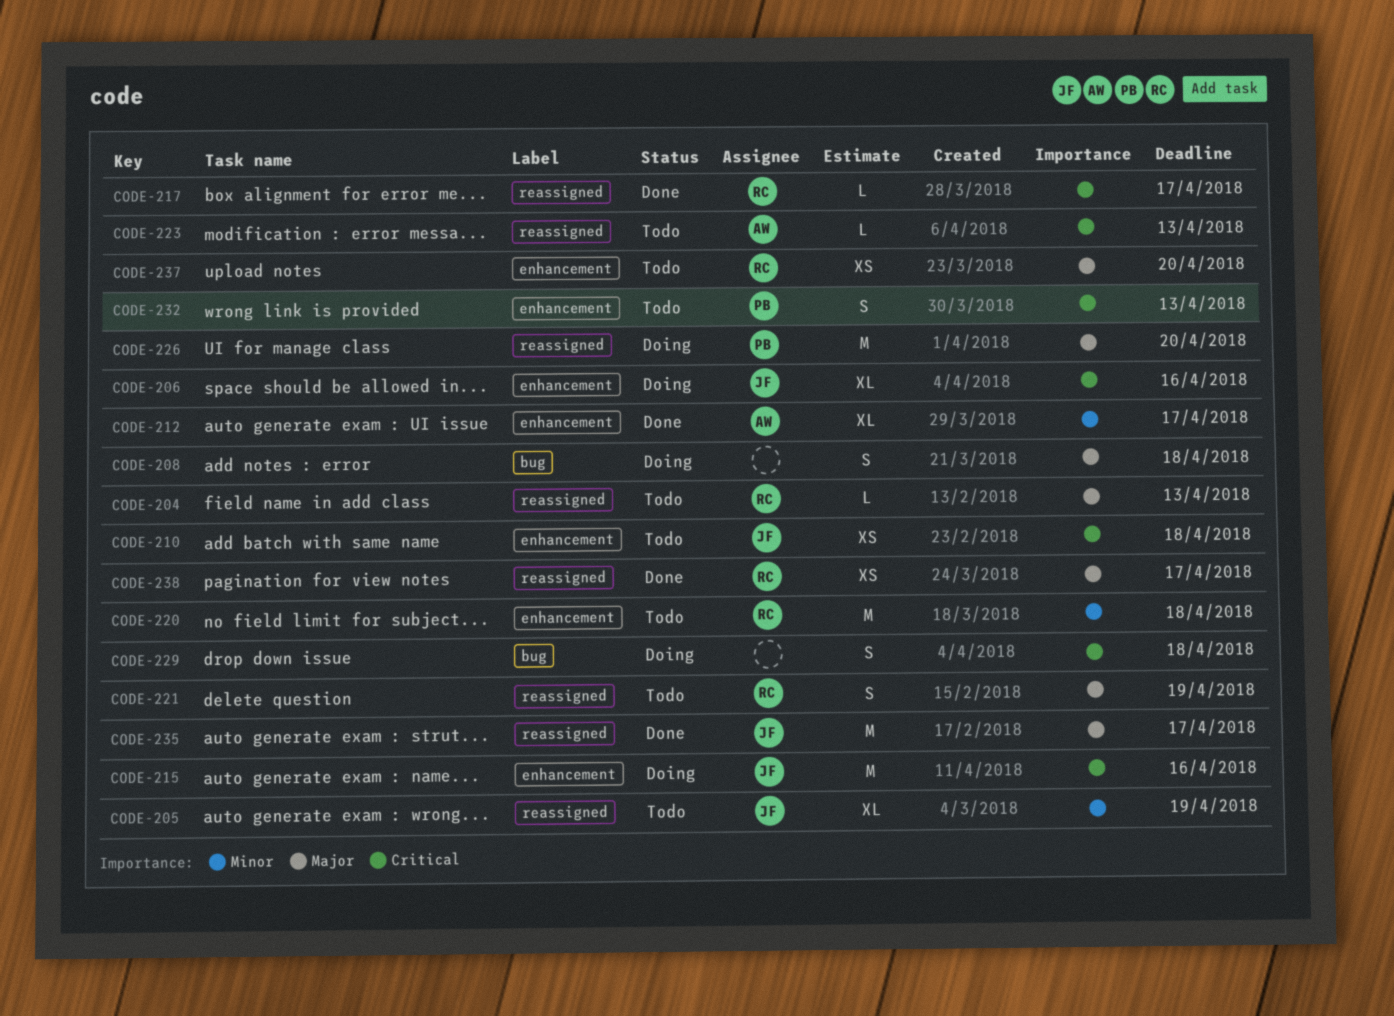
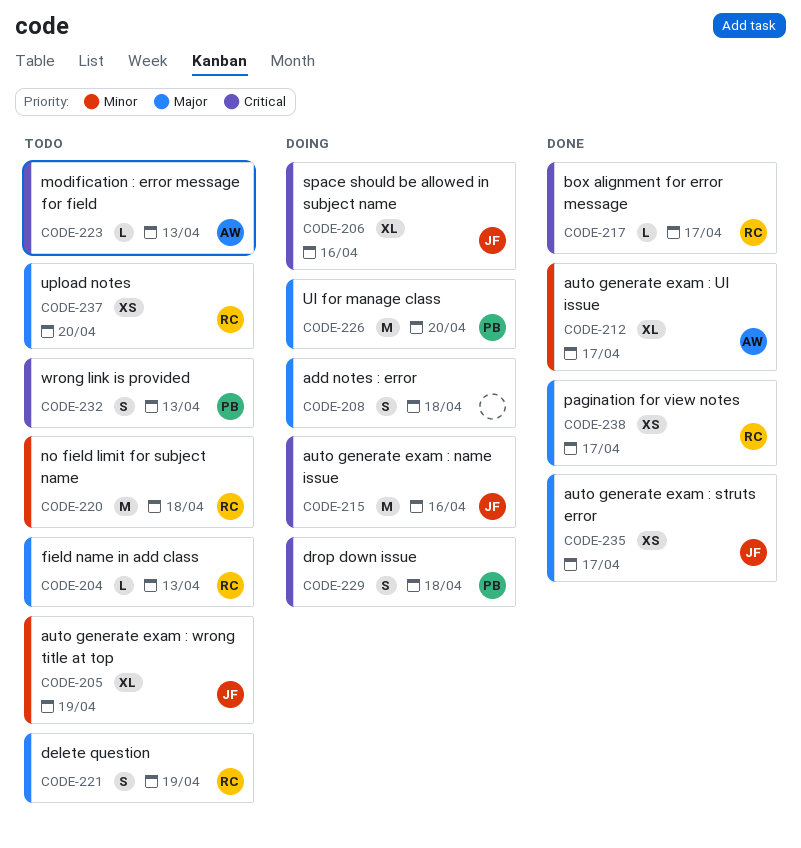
CODE-210: present -> none
CODE-229, owner: none -> PB
CODE-235, estimate: M -> XS

